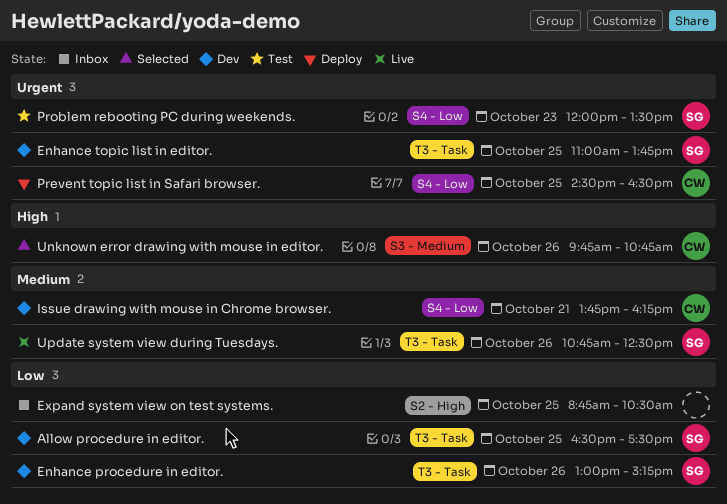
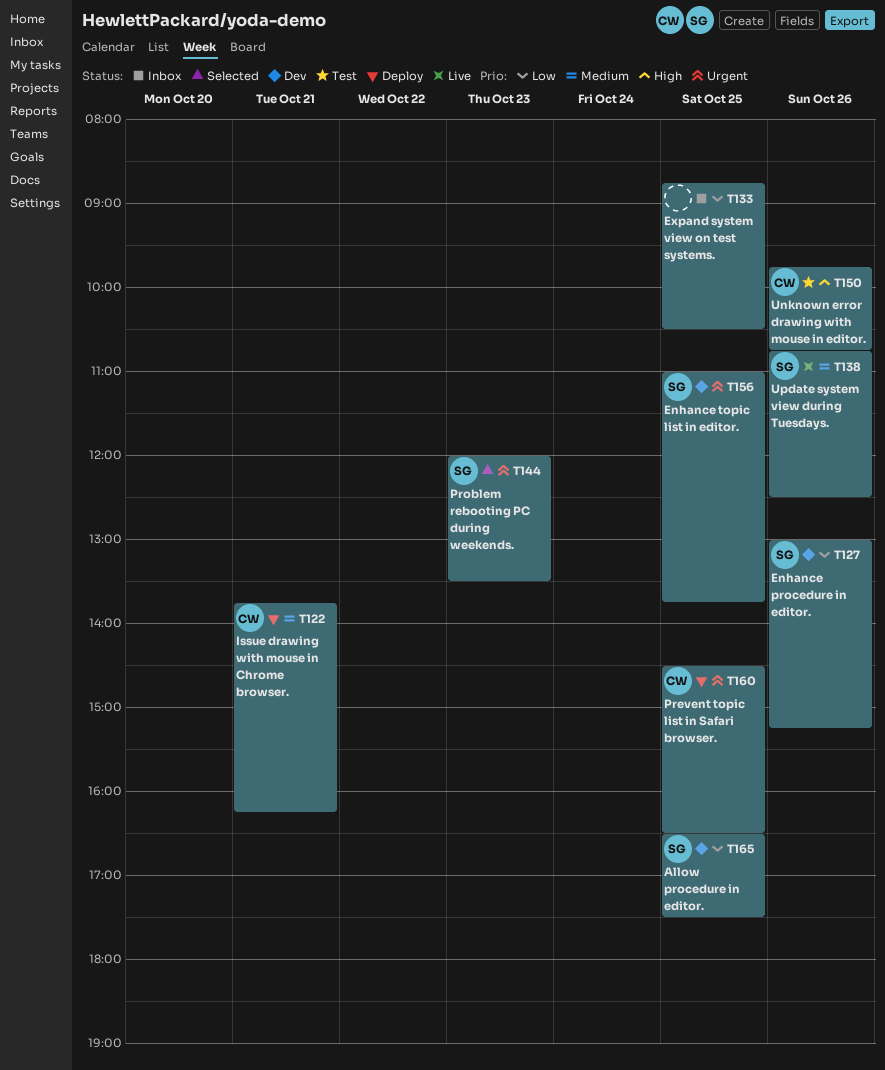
Issue drawing with mouse in Chrome browser., status: Dev -> Deploy
Problem rebooting PC during weekends., status: Test -> Selected
Unknown error drawing with mouse in editor., status: Selected -> Test

